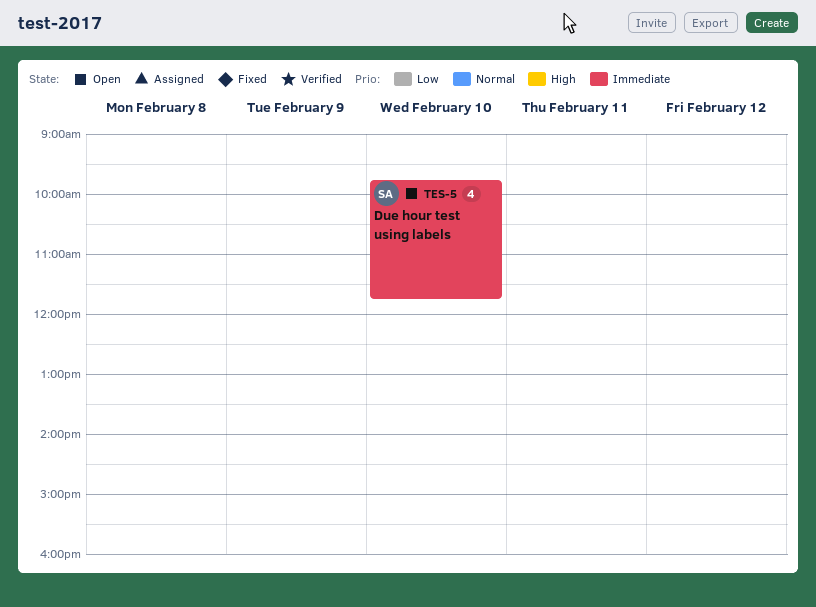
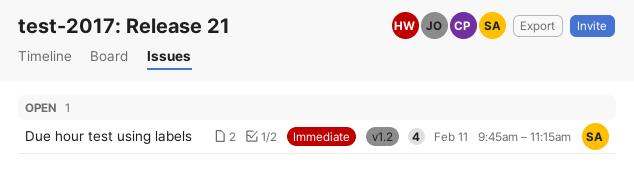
Due hour test using labels, day: Feb 10 -> Feb 11
Due hour test using labels, ends: 11:45 -> 11:15

